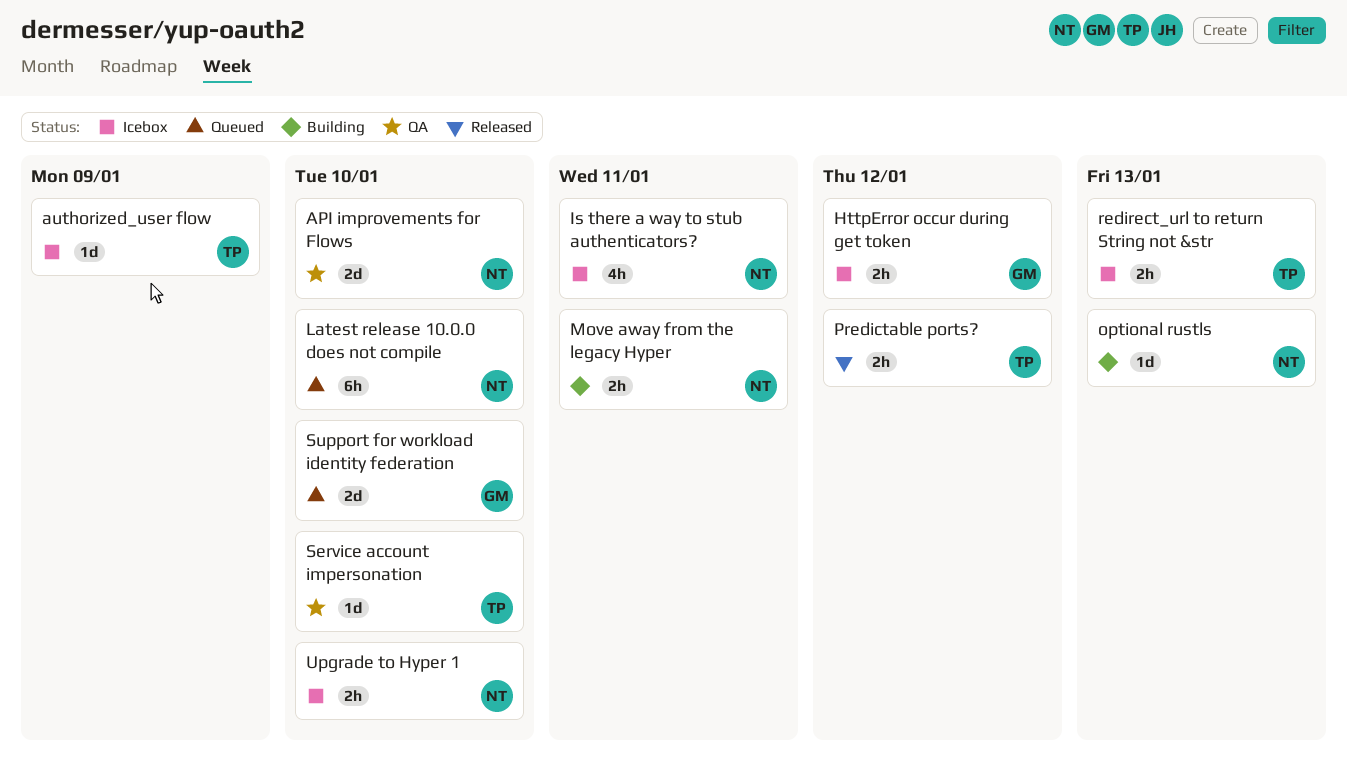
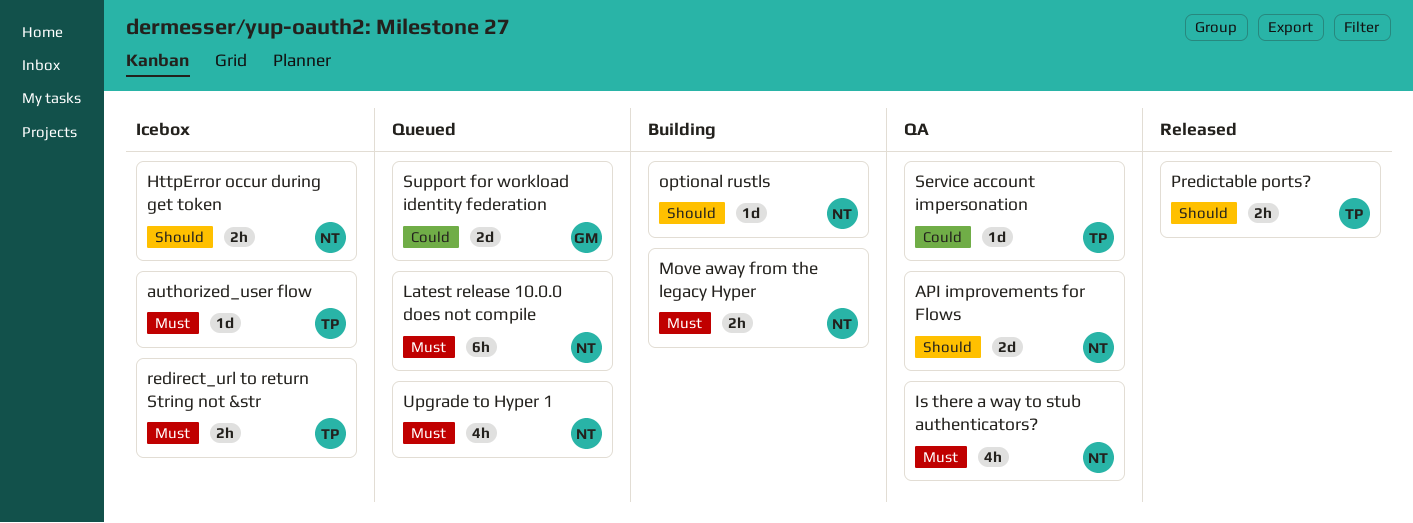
HttpError occur during get token, owner: GM -> NT
Is there a way to stub authenticators?, status: Icebox -> QA
Upgrade to Hyper 1, status: Icebox -> Queued
Upgrade to Hyper 1, estimate: 2h -> 4h

